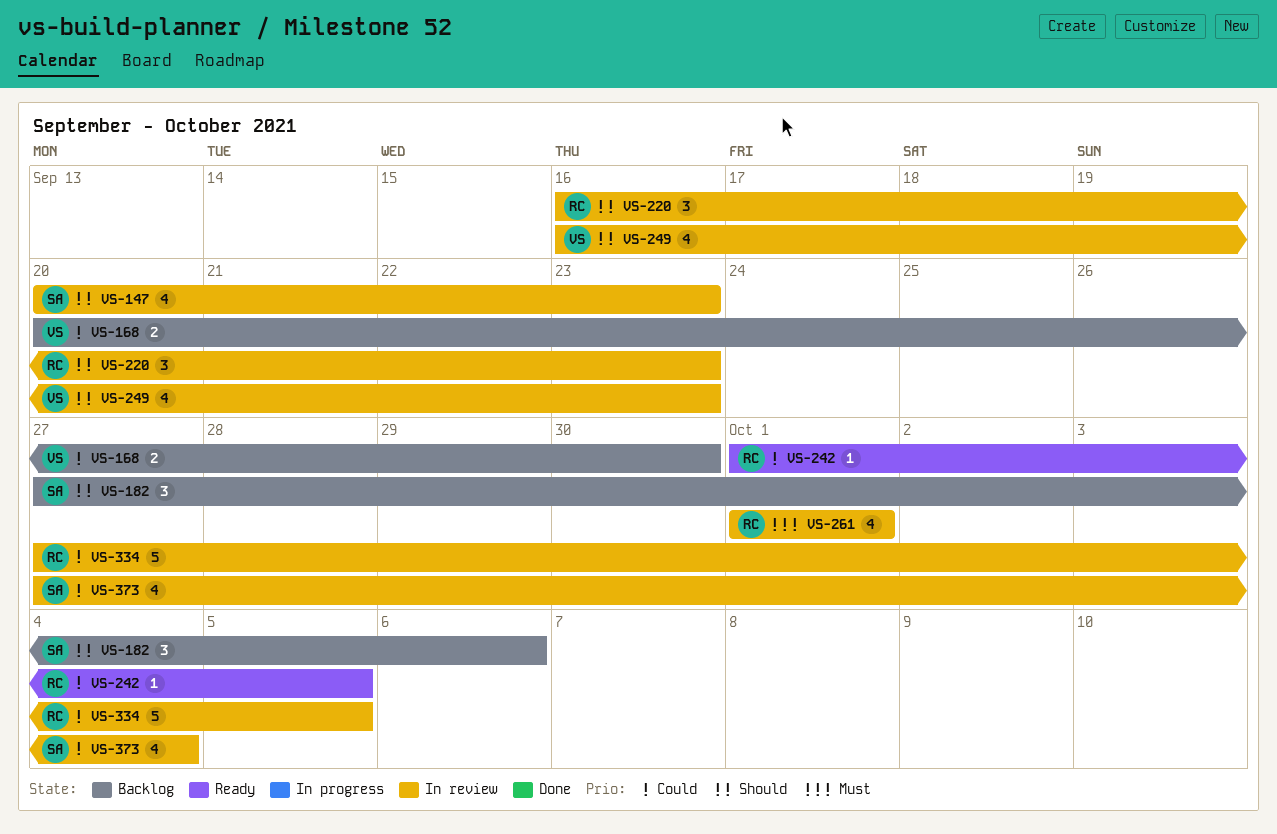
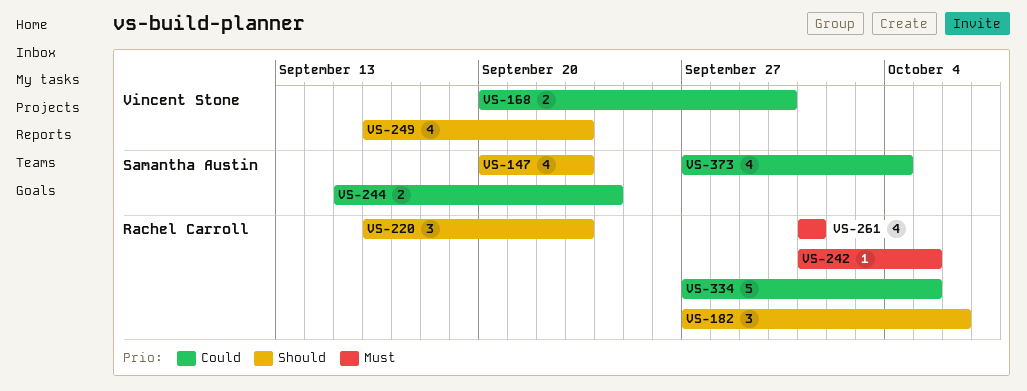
VS-182, owner: Samantha Austin -> Rachel Carroll
VS-242, priority: Could -> Must
VS-244: none -> present

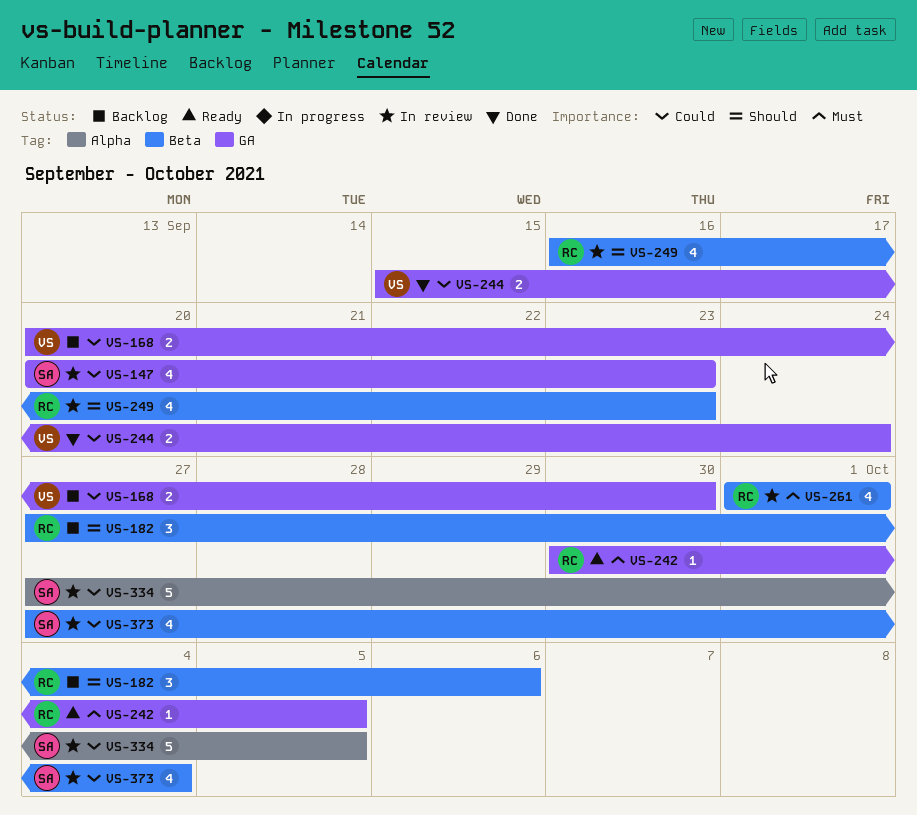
VS-147, priority: Should -> Could
VS-220: present -> none
VS-242, start: Oct 1 -> Sep 30
VS-244, owner: Samantha Austin -> Vincent Stone
VS-249, owner: Vincent Stone -> Rachel Carroll
VS-334, owner: Rachel Carroll -> Samantha Austin

